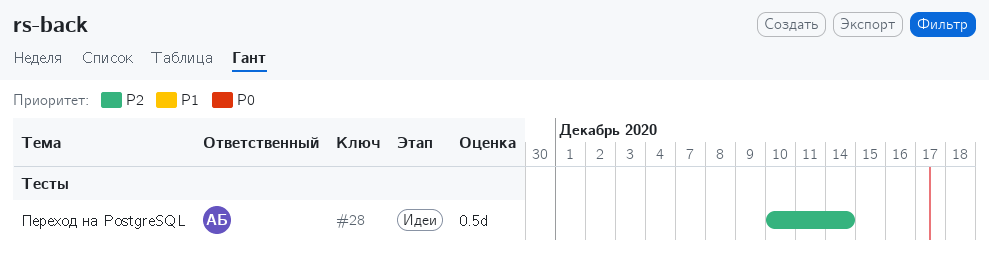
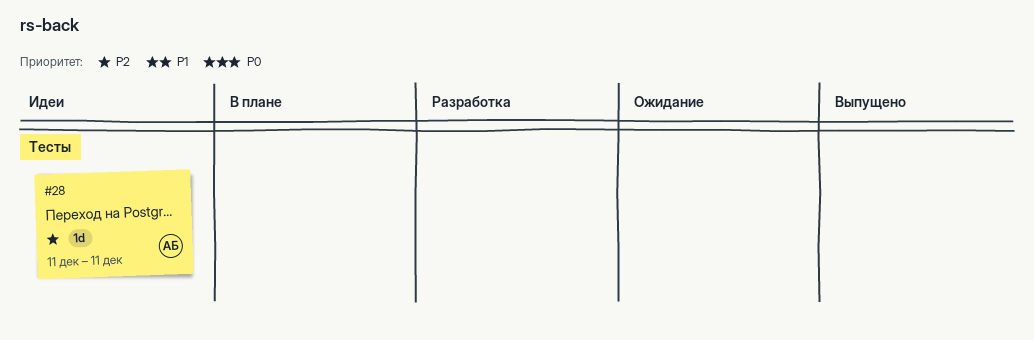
#28, estimate: 0.5d -> 1d
#28, start: Dec 10 -> Dec 11
#28, due: Dec 14 -> Dec 11

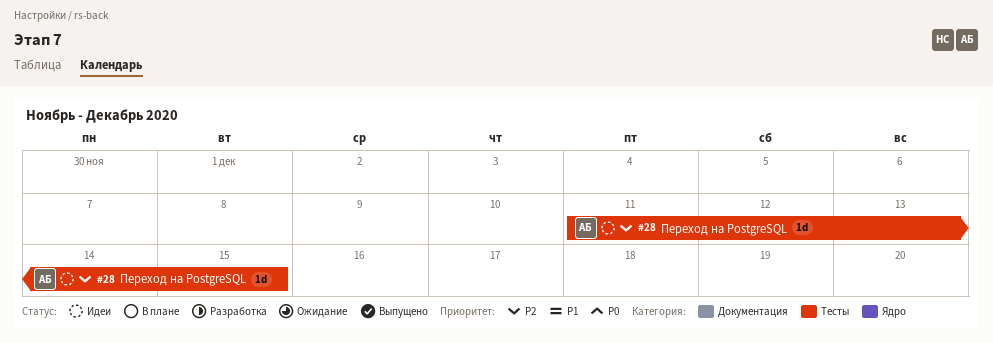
#28, due: Dec 11 -> Dec 15

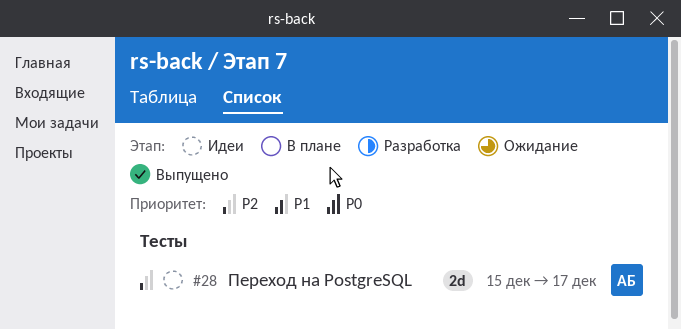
#28, estimate: 1d -> 2d
#28, start: Dec 11 -> Dec 15
#28, due: Dec 15 -> Dec 17

